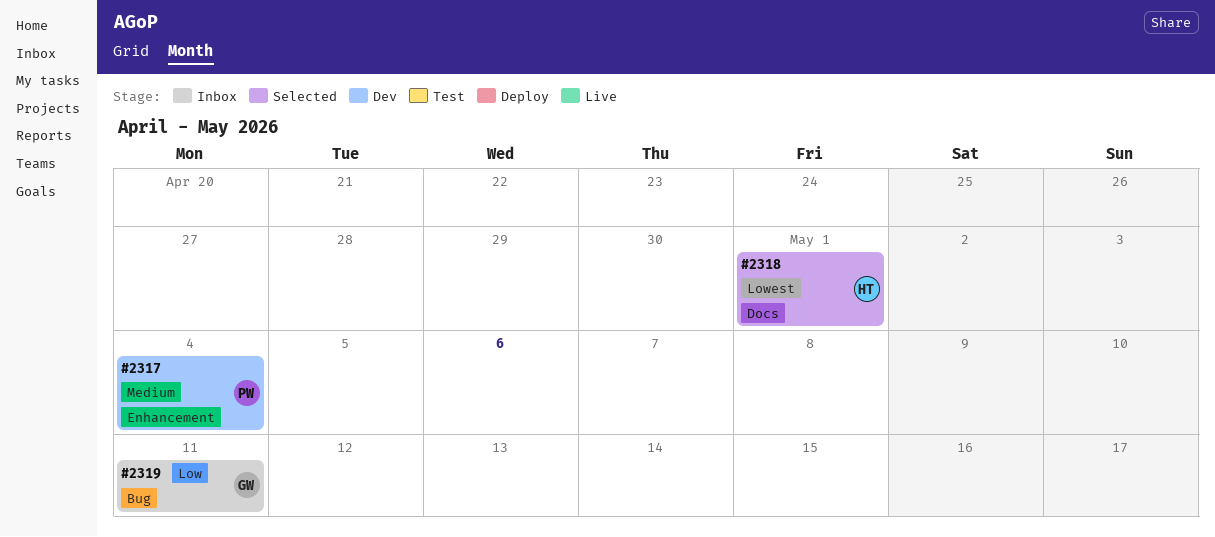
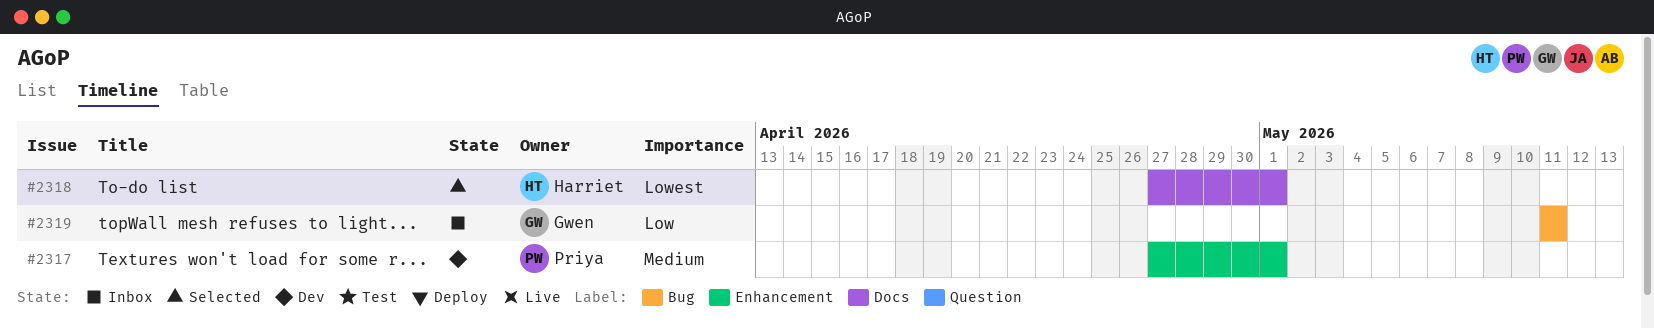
#2317, due: May 4 -> May 1

